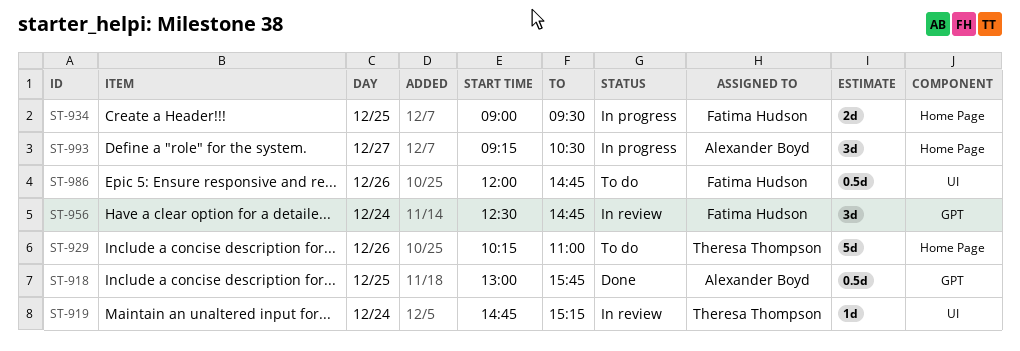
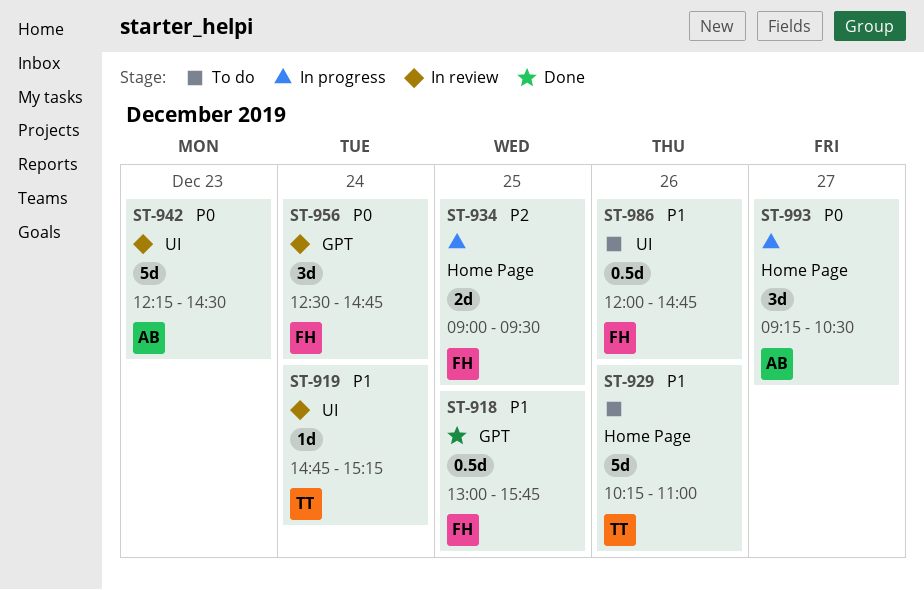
ST-918, owner: Alexander Boyd -> Fatima Hudson
ST-942: none -> present

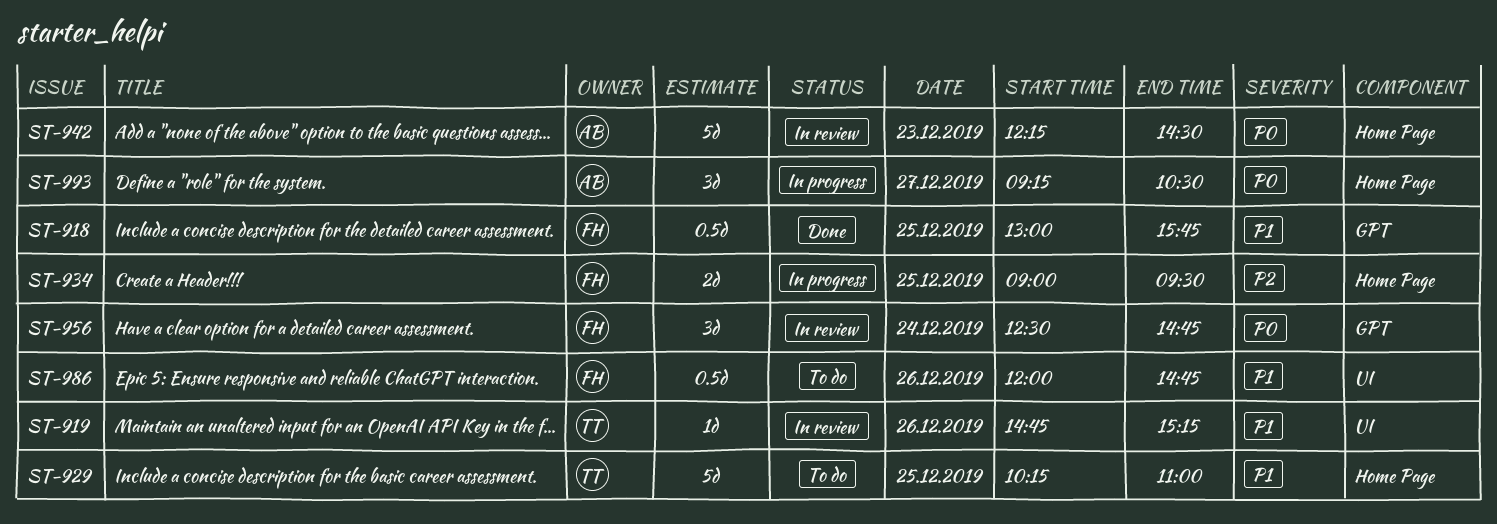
ST-919, day: Dec 24 -> Dec 26
ST-929, day: Dec 26 -> Dec 25
ST-942, label: UI -> Home Page

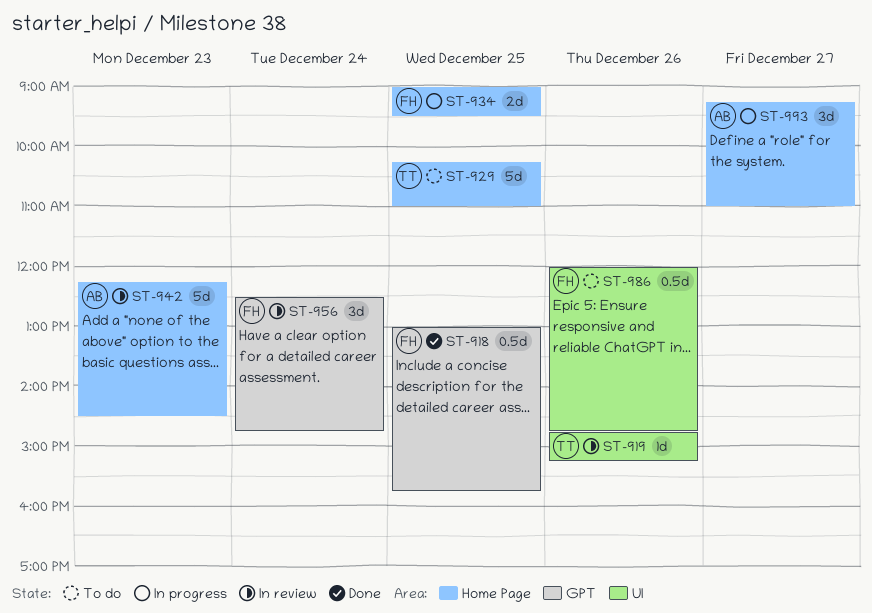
ST-993, ends: 10:30 -> 11:00

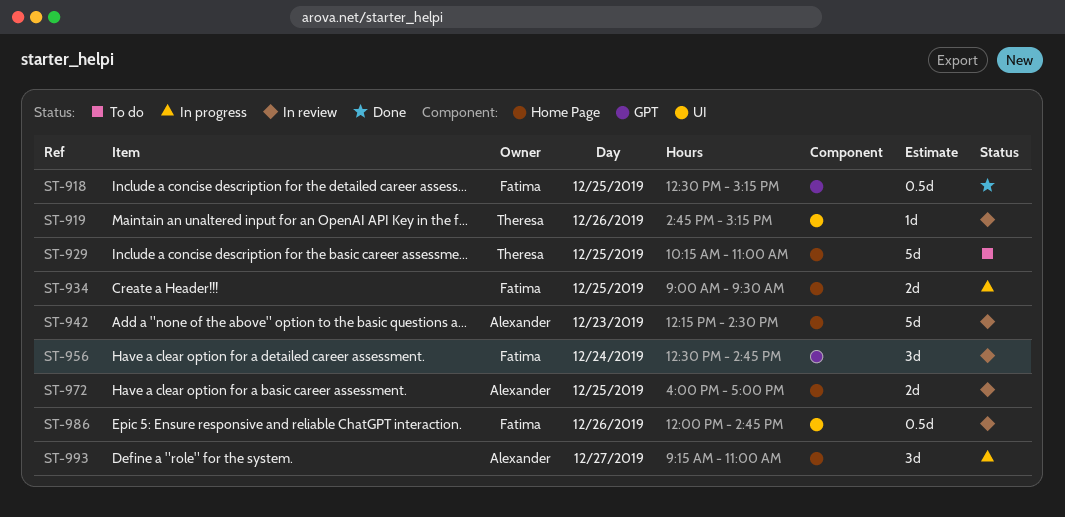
ST-918, begins: 13:00 -> 12:30
ST-918, ends: 15:45 -> 15:15
ST-972: none -> present
ST-986, status: To do -> In review

